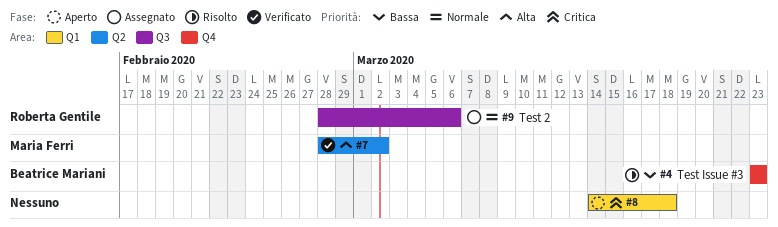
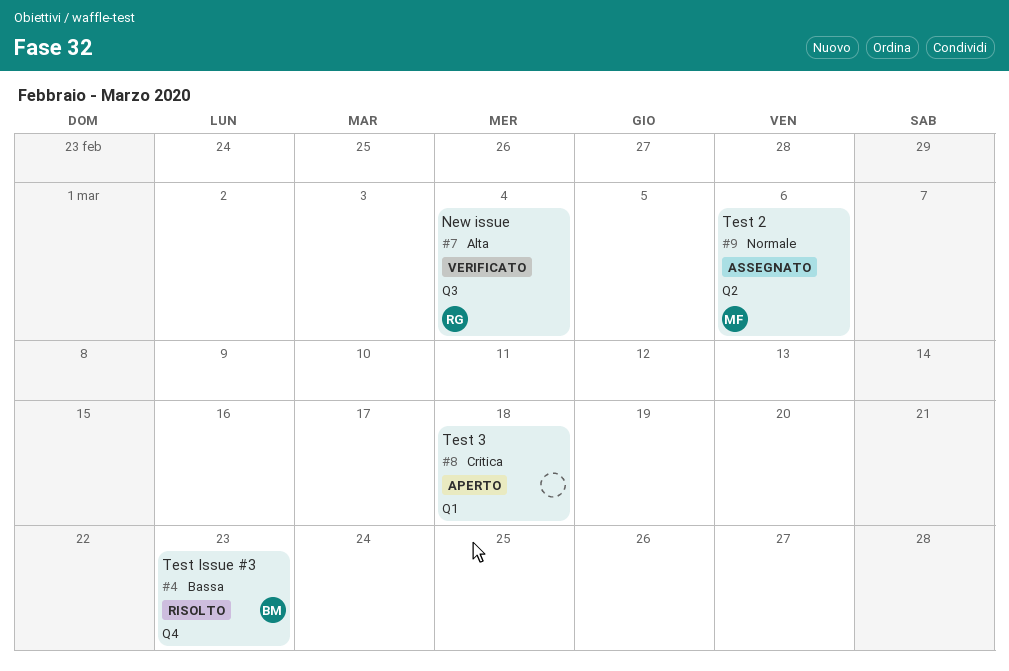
#7, owner: Maria Ferri -> Roberta Gentile
#7, label: Q2 -> Q3
#7, due: Mar 2 -> Mar 4
#9, owner: Roberta Gentile -> Maria Ferri
#9, label: Q3 -> Q2

